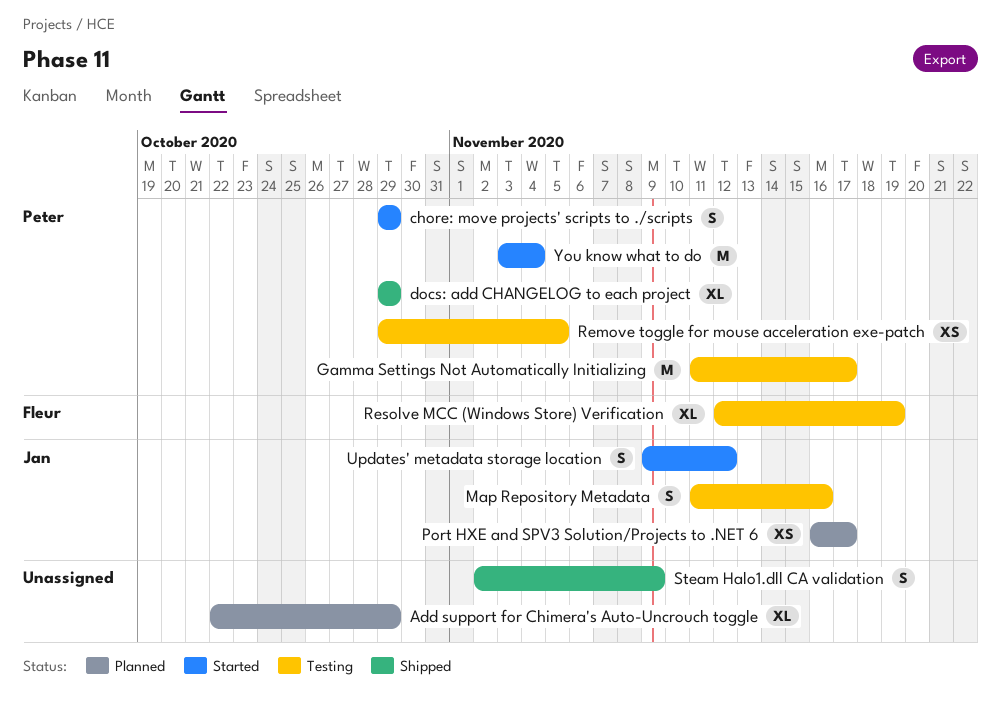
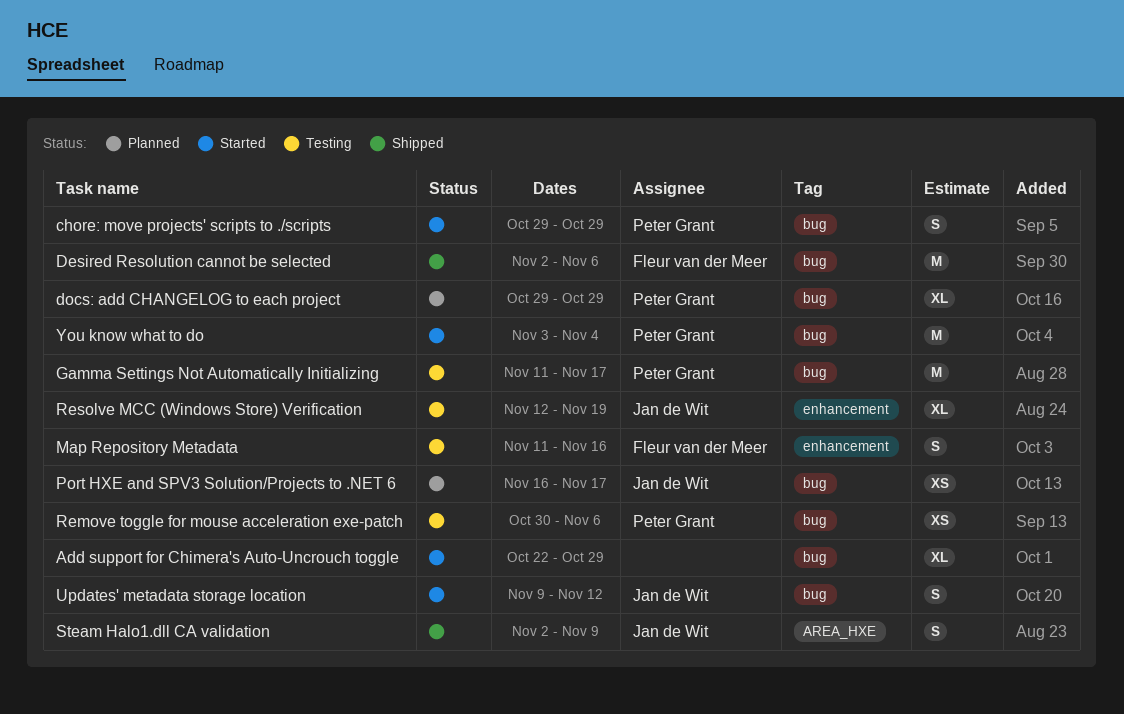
Add support for Chimera's Auto-Uncrouch toggle, status: Planned -> Started
Desired Resolution cannot be selected: none -> present
docs: add CHANGELOG to each project, status: Shipped -> Planned
Map Repository Metadata, owner: Jan de Wit -> Fleur van der Meer
Remove toggle for mouse acceleration exe-patch, start: Oct 29 -> Oct 30
Remove toggle for mouse acceleration exe-patch, due: Nov 5 -> Nov 6
Resolve MCC (Windows Store) Verification, owner: Fleur van der Meer -> Jan de Wit
Steam Halo1.dll CA validation, owner: none -> Jan de Wit

